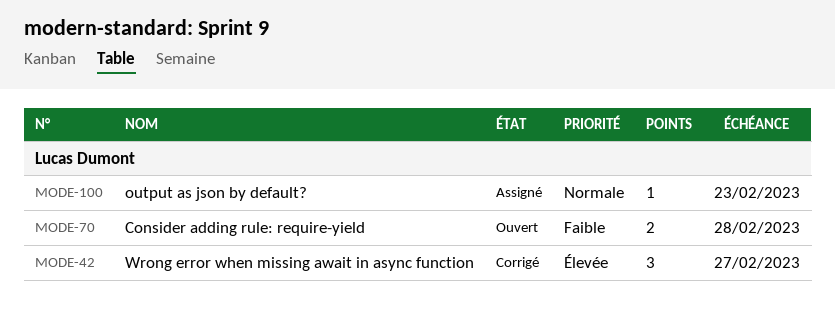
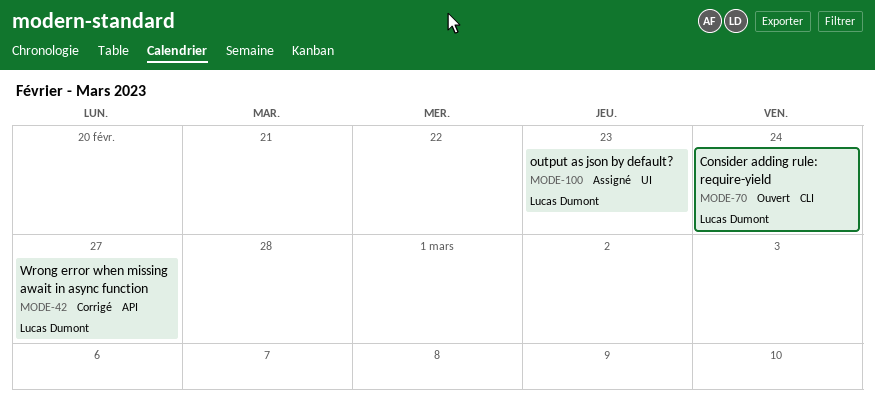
MODE-70, due: Feb 28 -> Feb 24

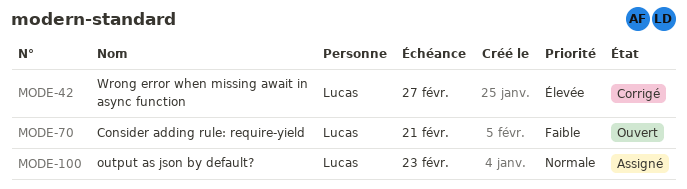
MODE-70, due: Feb 24 -> Feb 21

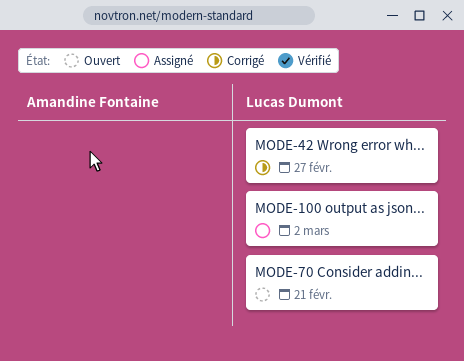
MODE-100, due: Feb 23 -> Mar 2

